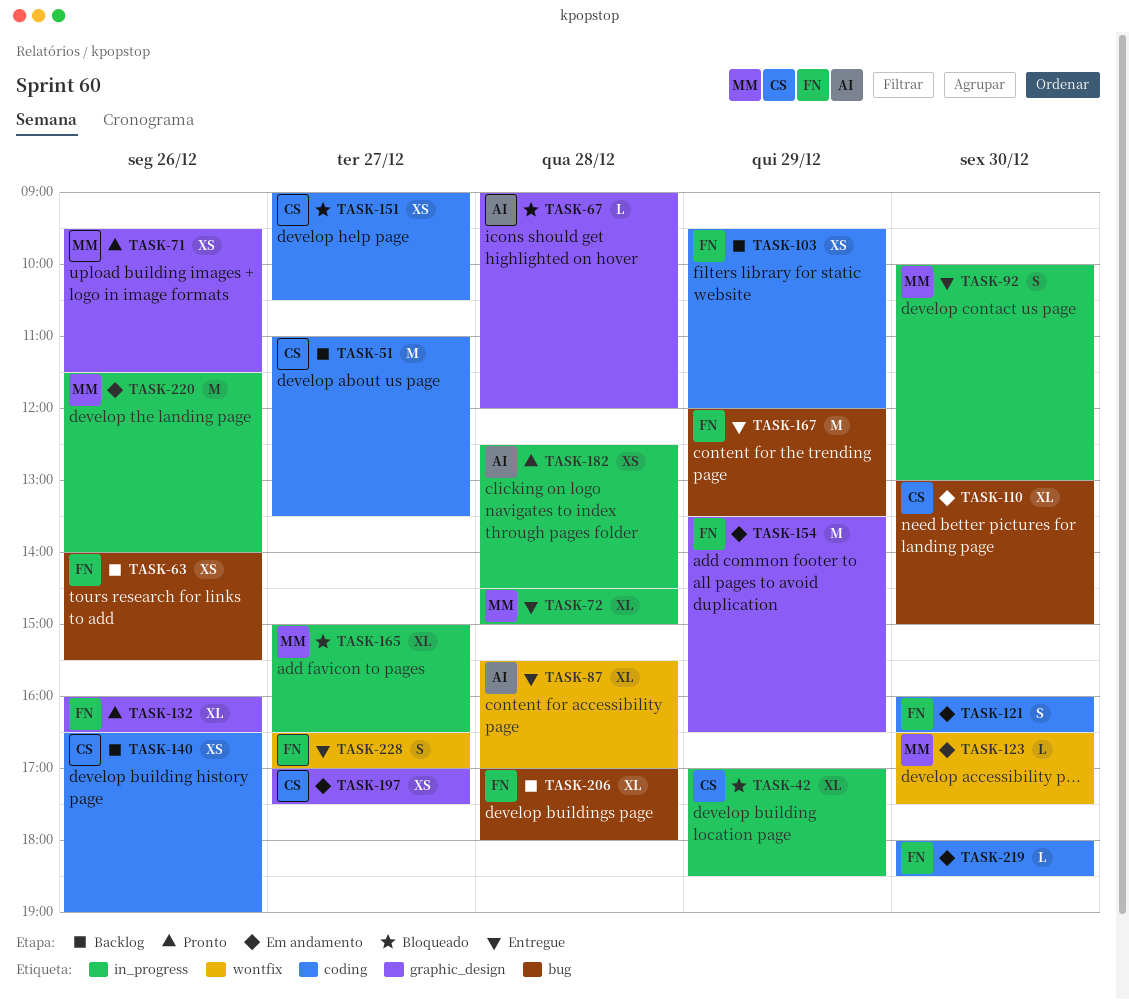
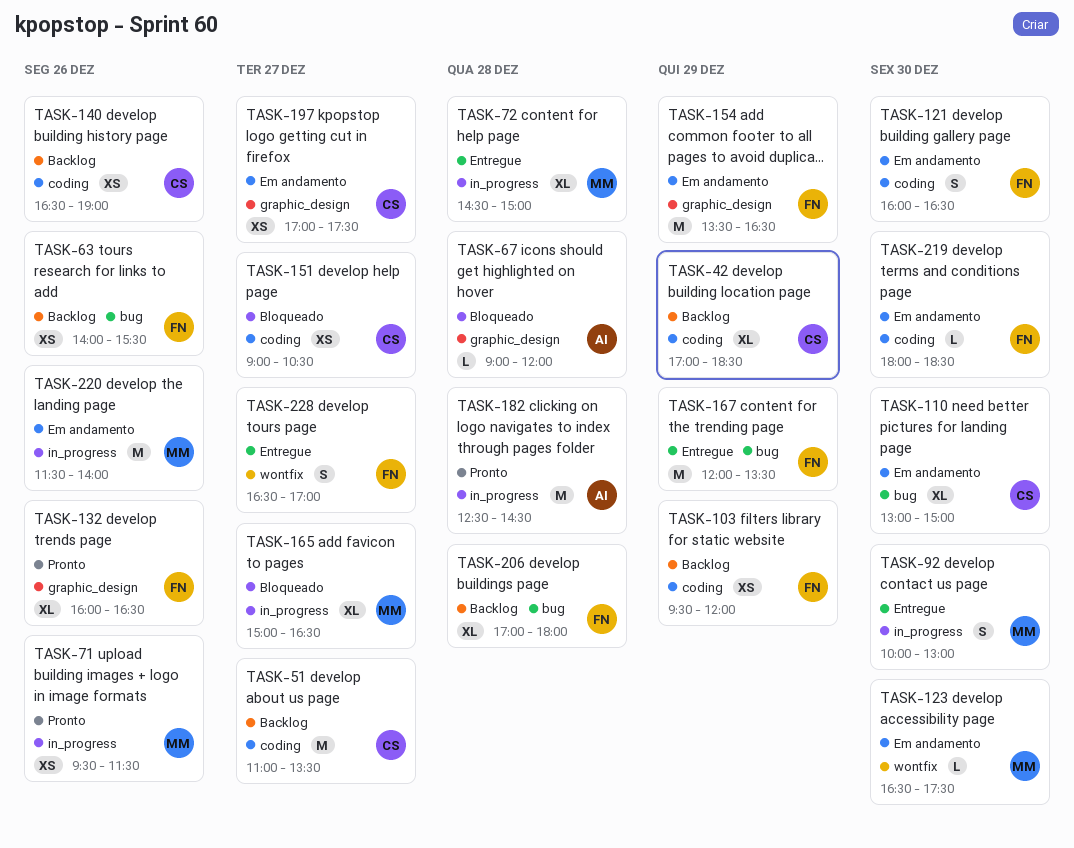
TASK-42, status: Bloqueado -> Backlog
TASK-42, label: in_progress -> coding
TASK-71, label: graphic_design -> in_progress
TASK-87: present -> none
TASK-182, estimate: XS -> M

